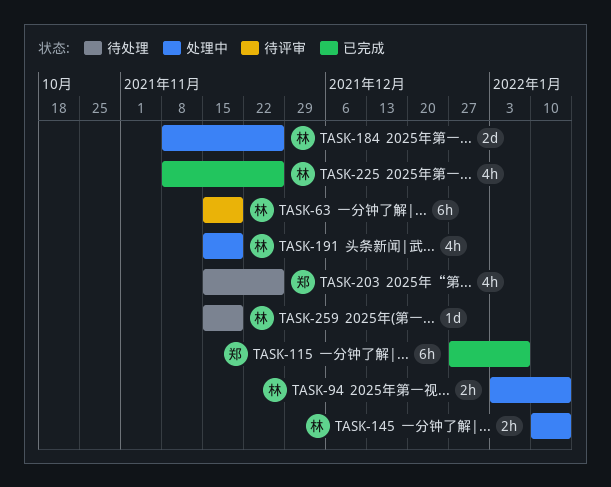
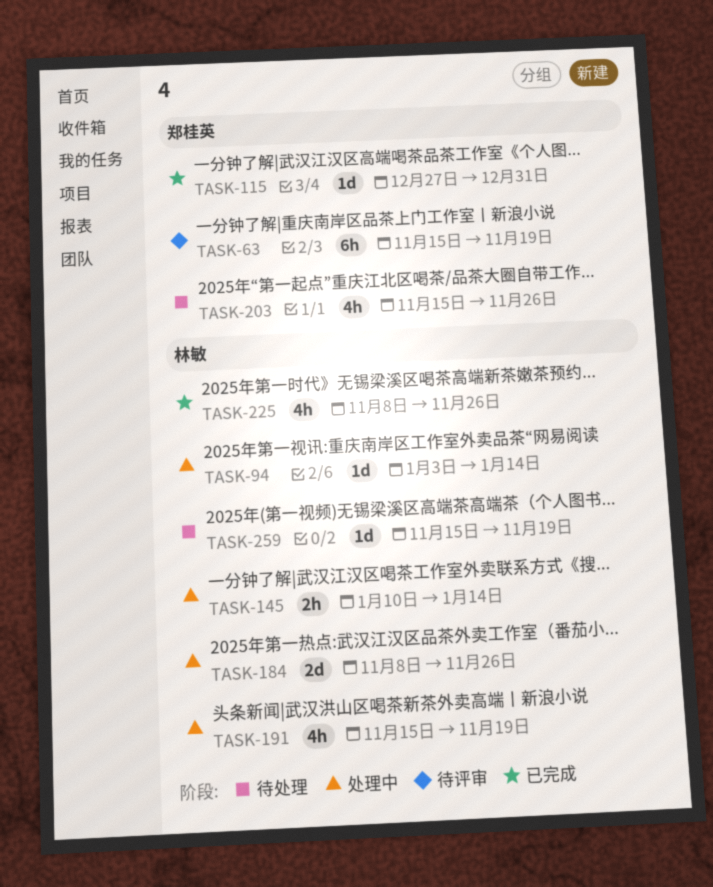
TASK-63, owner: 林敏 -> 郑桂英
TASK-94, estimate: 2h -> 1d
TASK-115, estimate: 6h -> 1d
TASK-115, due: Jan 7 -> Dec 31

